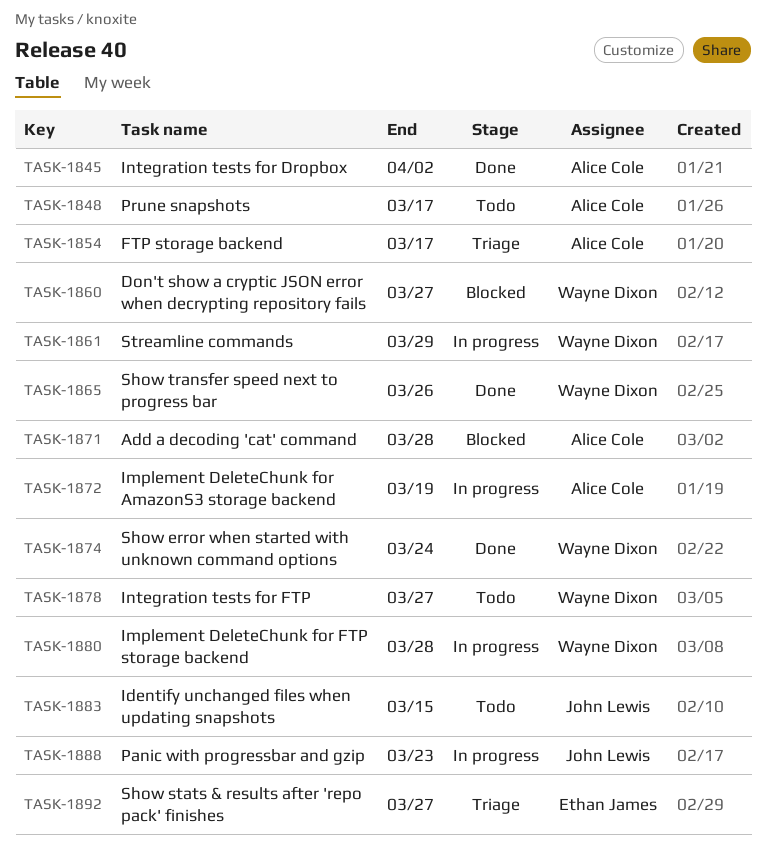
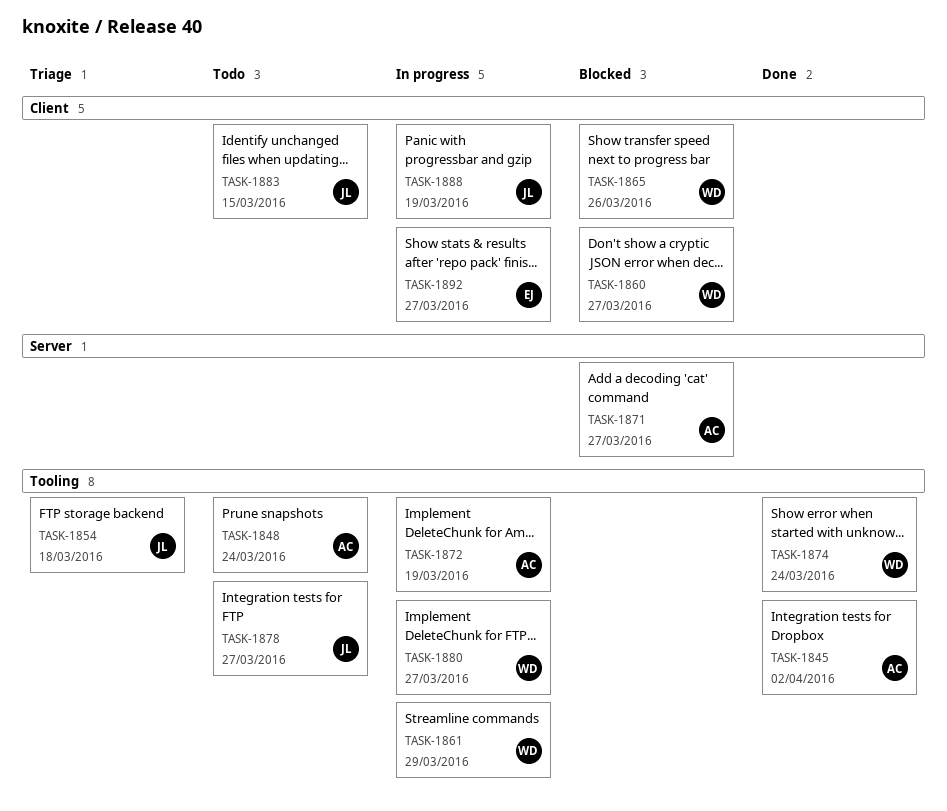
TASK-1848, due: Mar 17 -> Mar 24
TASK-1854, owner: Alice Cole -> John Lewis
TASK-1854, due: Mar 17 -> Mar 18
TASK-1865, status: Done -> Blocked
TASK-1871, due: Mar 28 -> Mar 27
TASK-1878, owner: Wayne Dixon -> John Lewis
TASK-1880, due: Mar 28 -> Mar 27
TASK-1888, due: Mar 23 -> Mar 19
TASK-1892, status: Triage -> In progress

